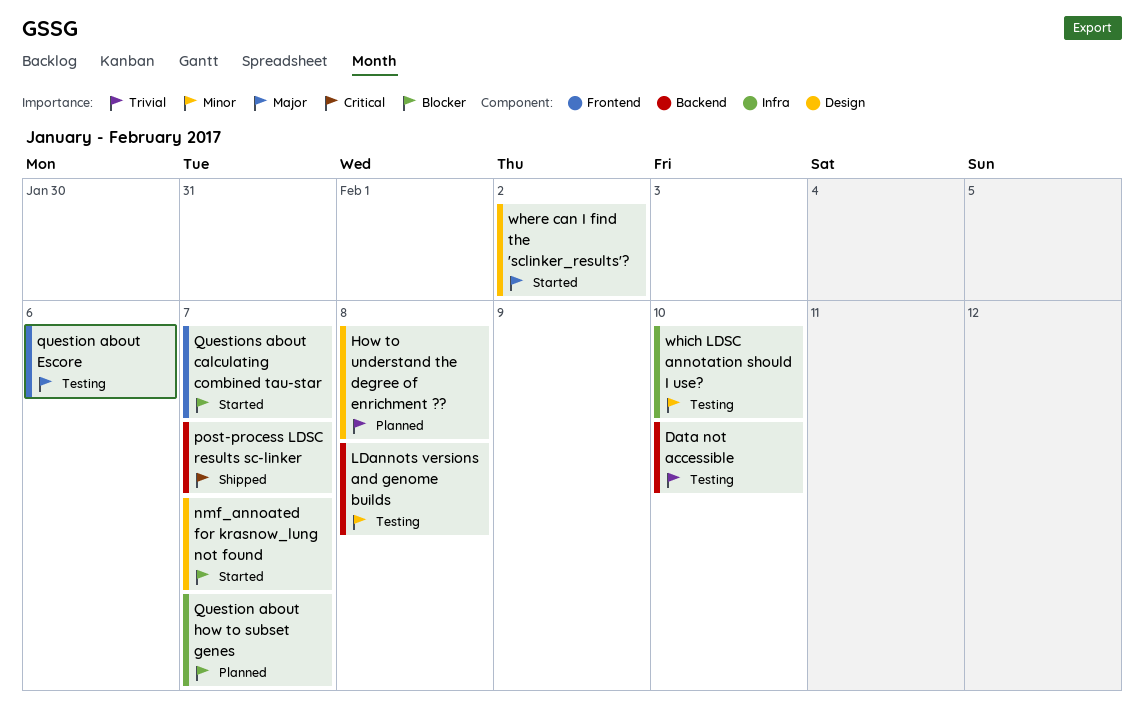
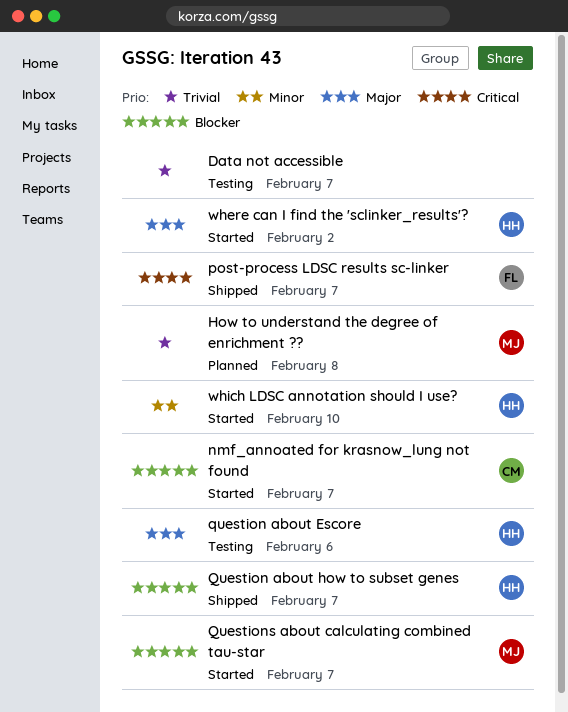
Data not accessible, due: Feb 10 -> Feb 7
LDannots versions and genome builds: present -> none
Question about how to subset genes, status: Planned -> Shipped
which LDSC annotation should I use?, status: Testing -> Started

